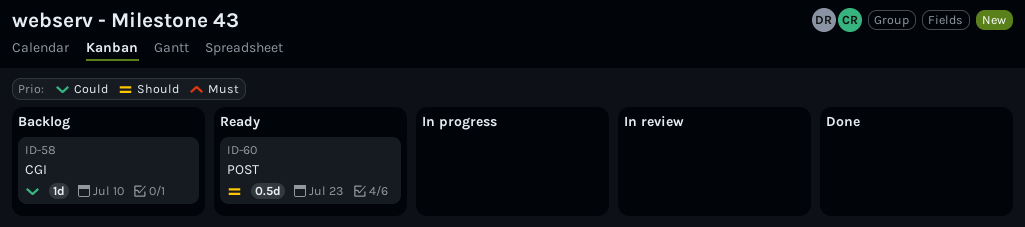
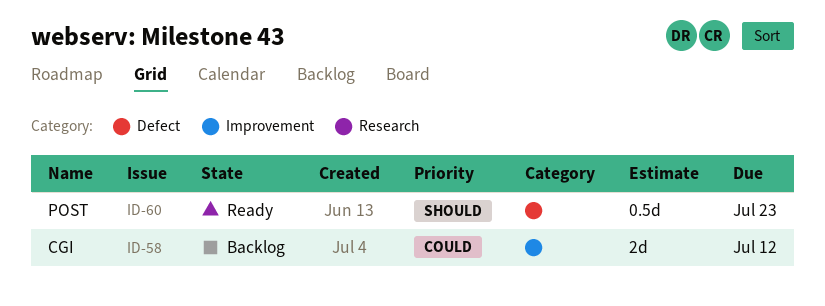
ID-58, estimate: 1d -> 2d
ID-58, due: Jul 10 -> Jul 12

